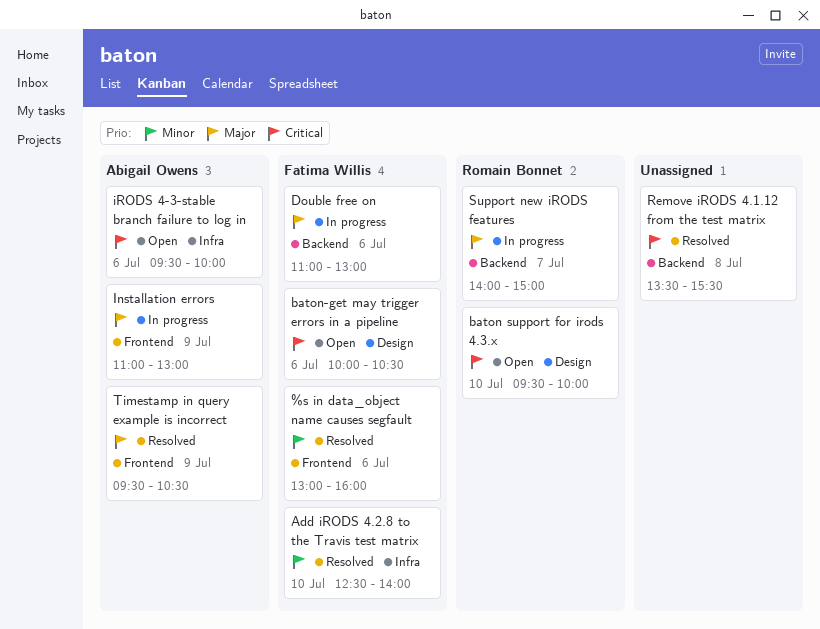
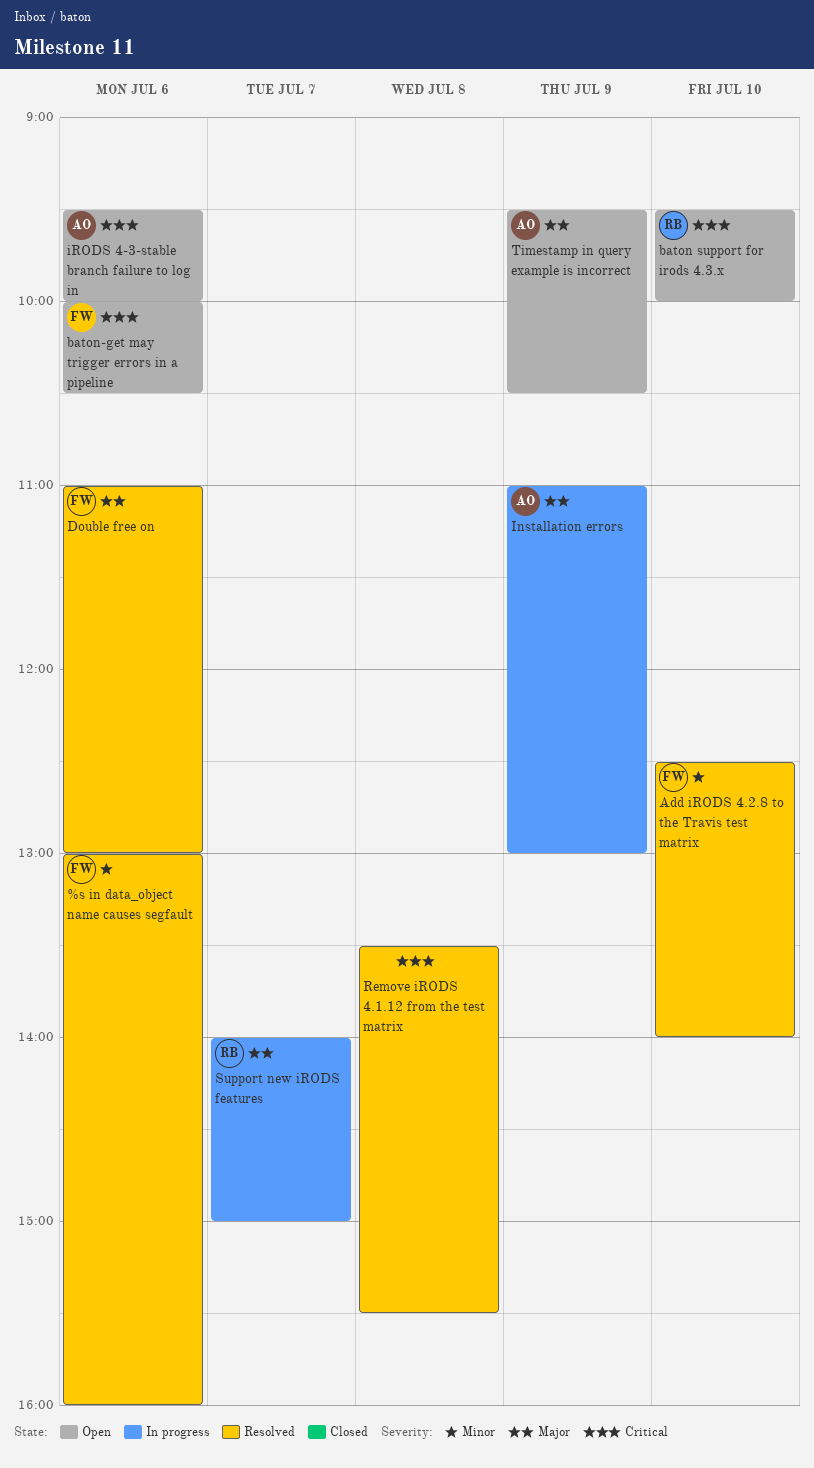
Double free on, status: In progress -> Resolved
Timestamp in query example is incorrect, status: Resolved -> Open

